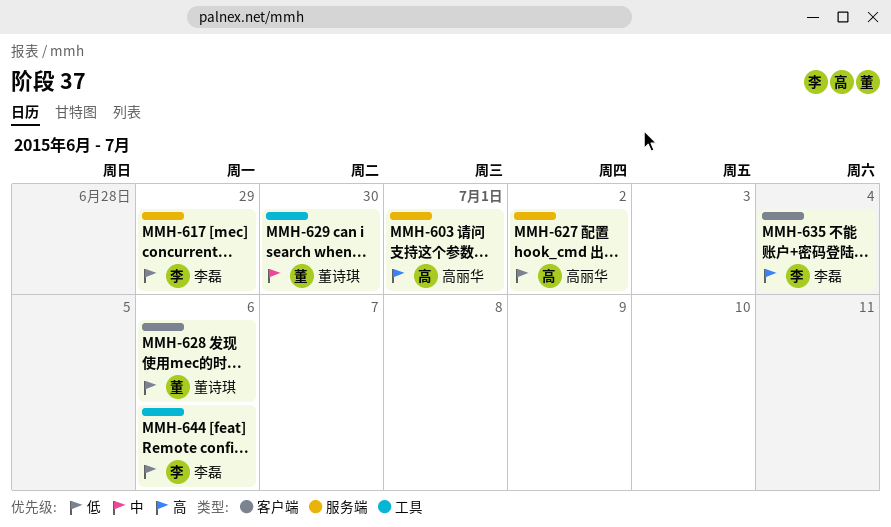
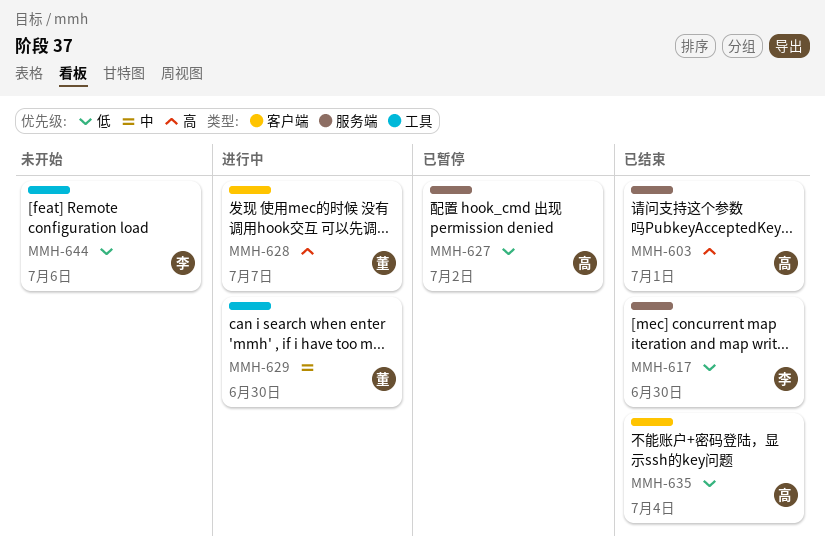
MMH-617, due: Jun 29 -> Jun 30
MMH-628, priority: 低 -> 高
MMH-628, due: Jul 6 -> Jul 7
MMH-635, owner: 李磊 -> 高丽华
MMH-635, priority: 高 -> 低

